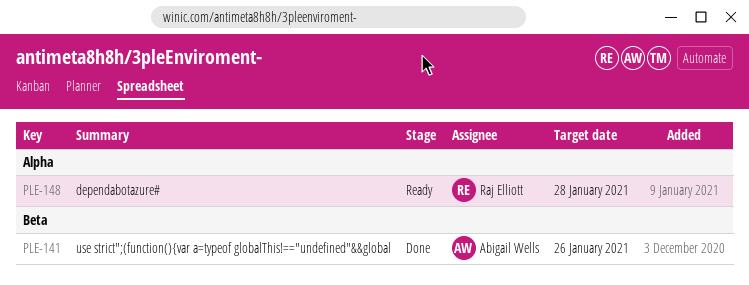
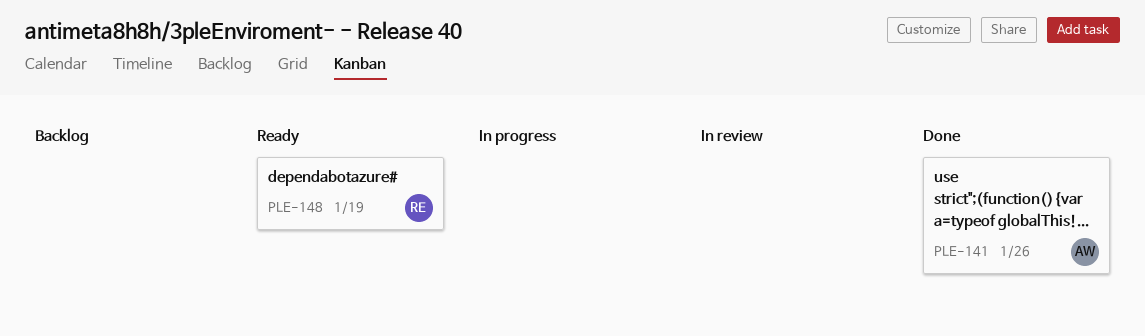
PLE-148, due: Jan 28 -> Jan 19

